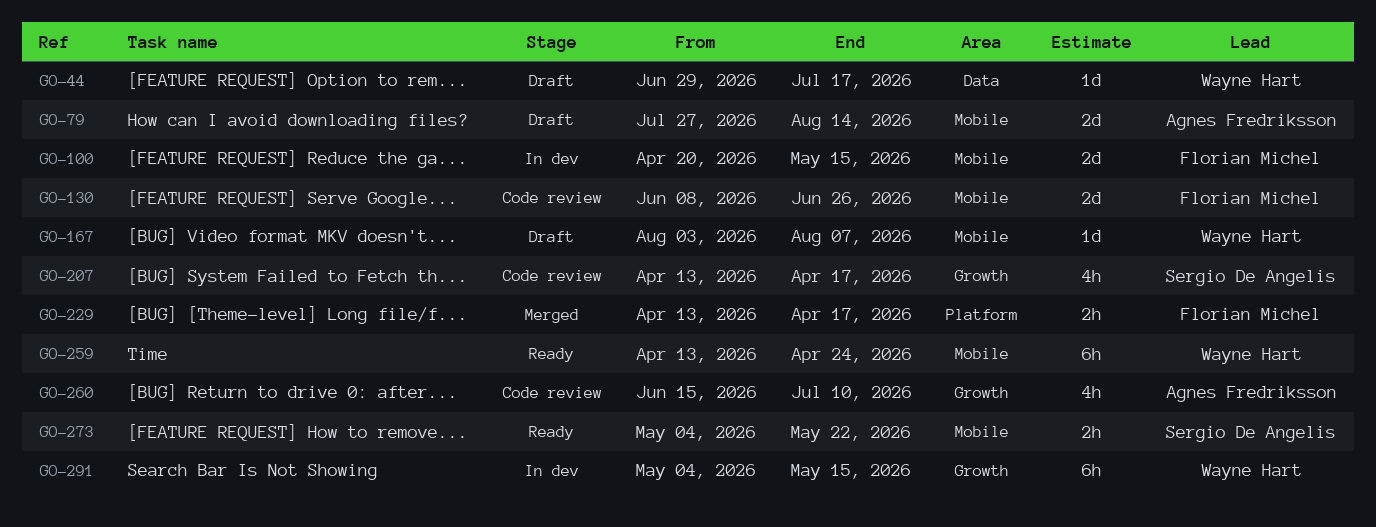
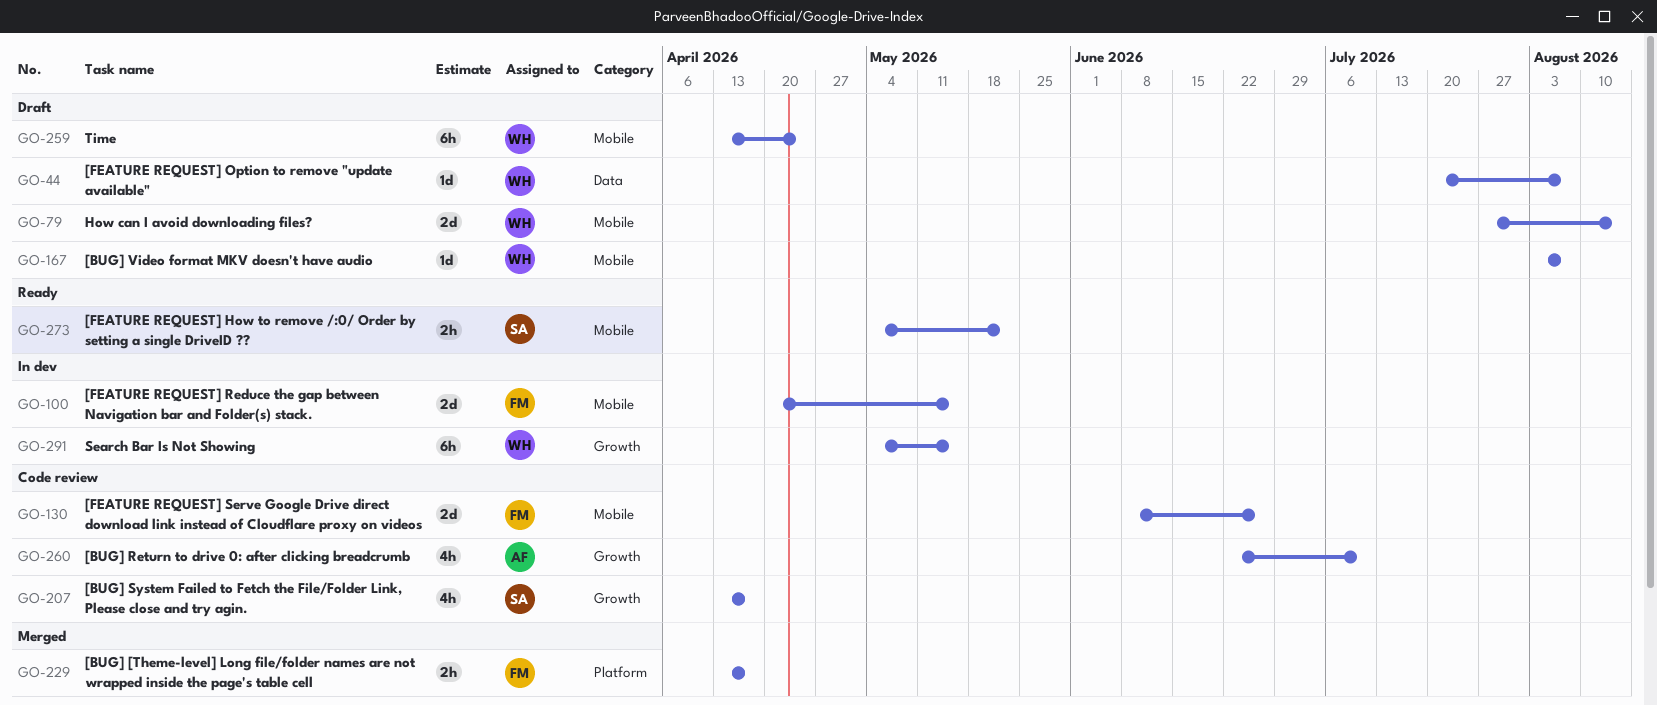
GO-44, start: Jun 29 -> Jul 20
GO-44, due: Jul 17 -> Aug 7
GO-79, owner: Agnes Fredriksson -> Wayne Hart
GO-259, status: Ready -> Draft
GO-260, start: Jun 15 -> Jun 22

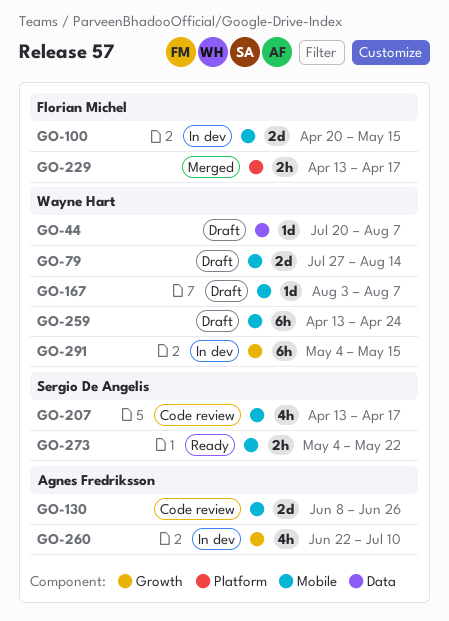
GO-130, owner: Florian Michel -> Agnes Fredriksson
GO-207, label: Growth -> Mobile
GO-260, status: Code review -> In dev

